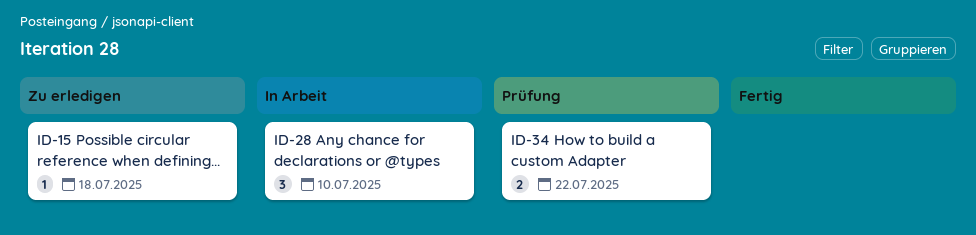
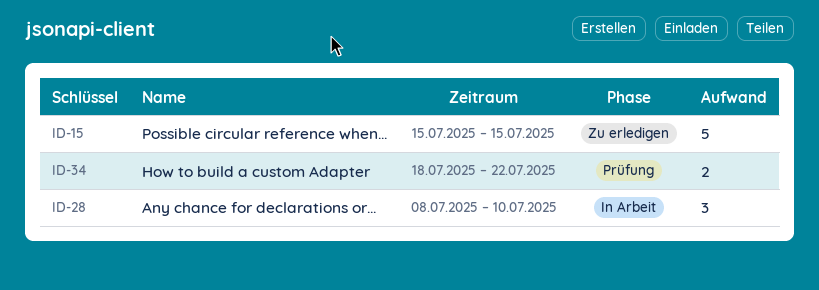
ID-15, estimate: 1 -> 5
ID-15, due: Jul 18 -> Jul 15

